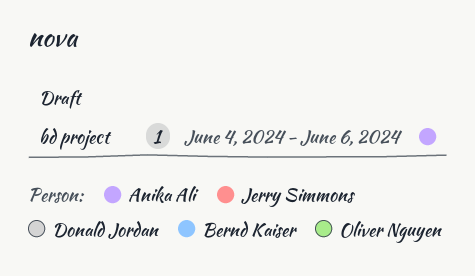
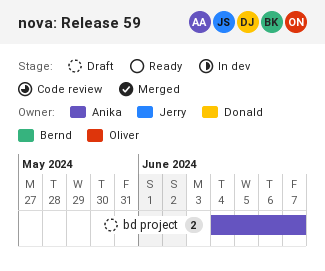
bd project, estimate: 1 -> 2
bd project, due: Jun 6 -> Jun 7

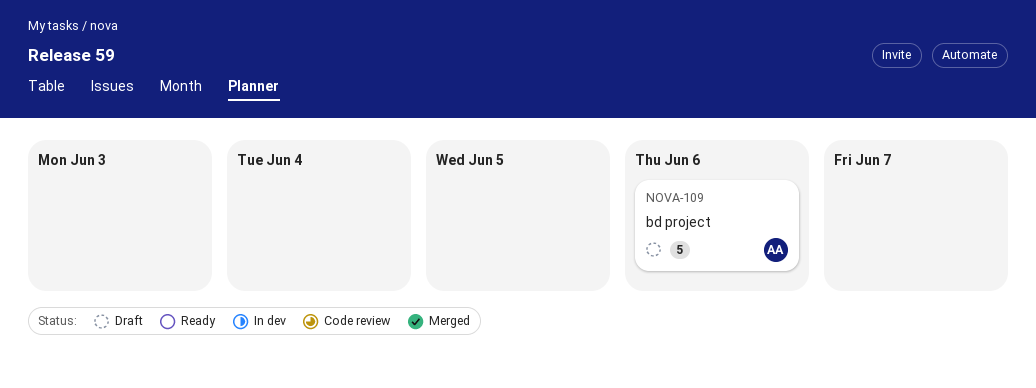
bd project, estimate: 2 -> 5
bd project, due: Jun 7 -> Jun 6

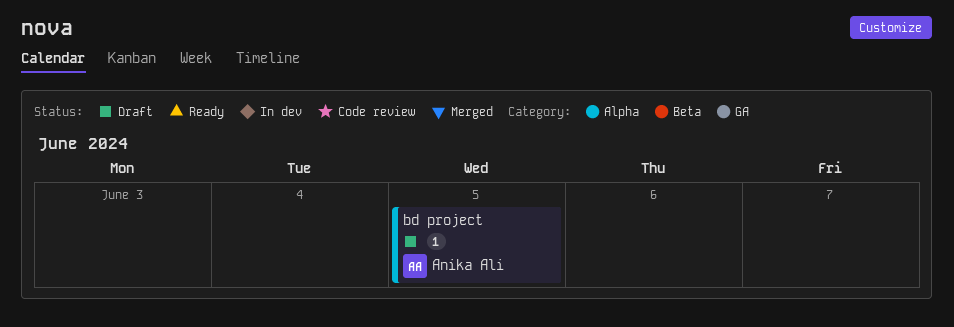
bd project, estimate: 5 -> 1
bd project, due: Jun 6 -> Jun 5

